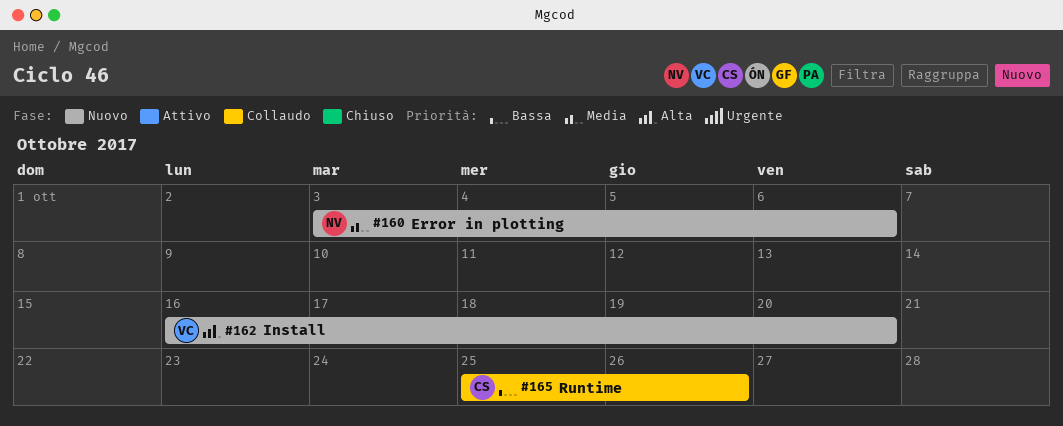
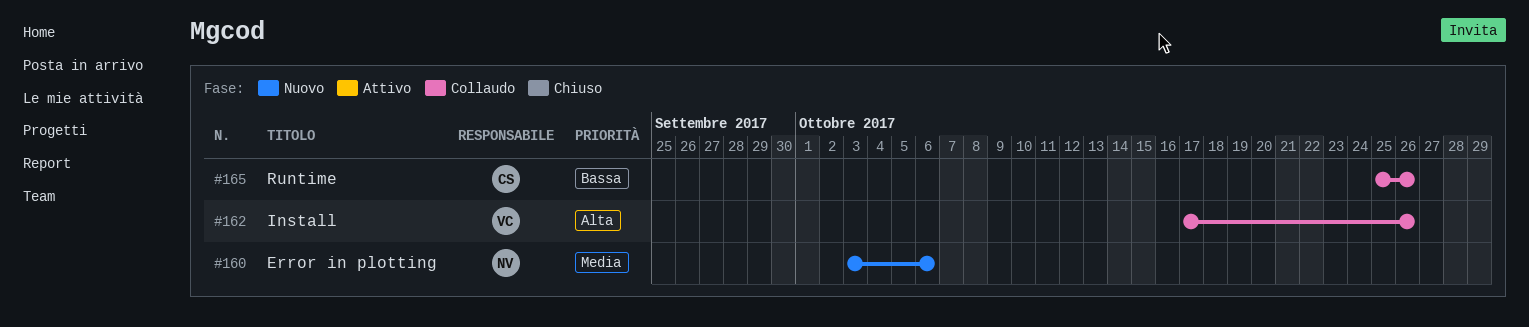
#162, status: Nuovo -> Collaudo
#162, start: Oct 16 -> Oct 17
#162, due: Oct 20 -> Oct 26

